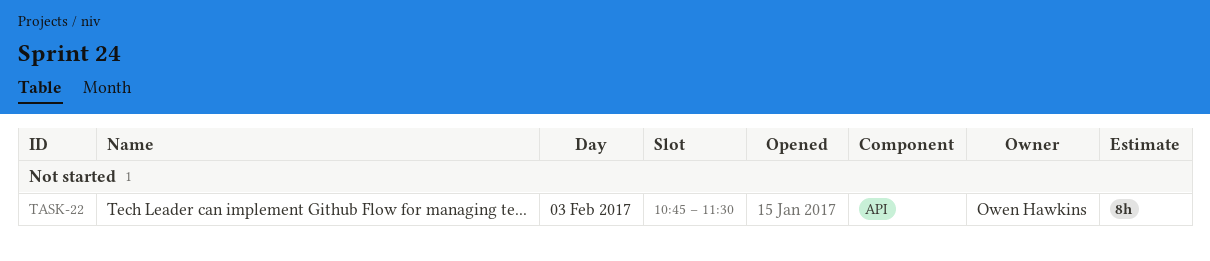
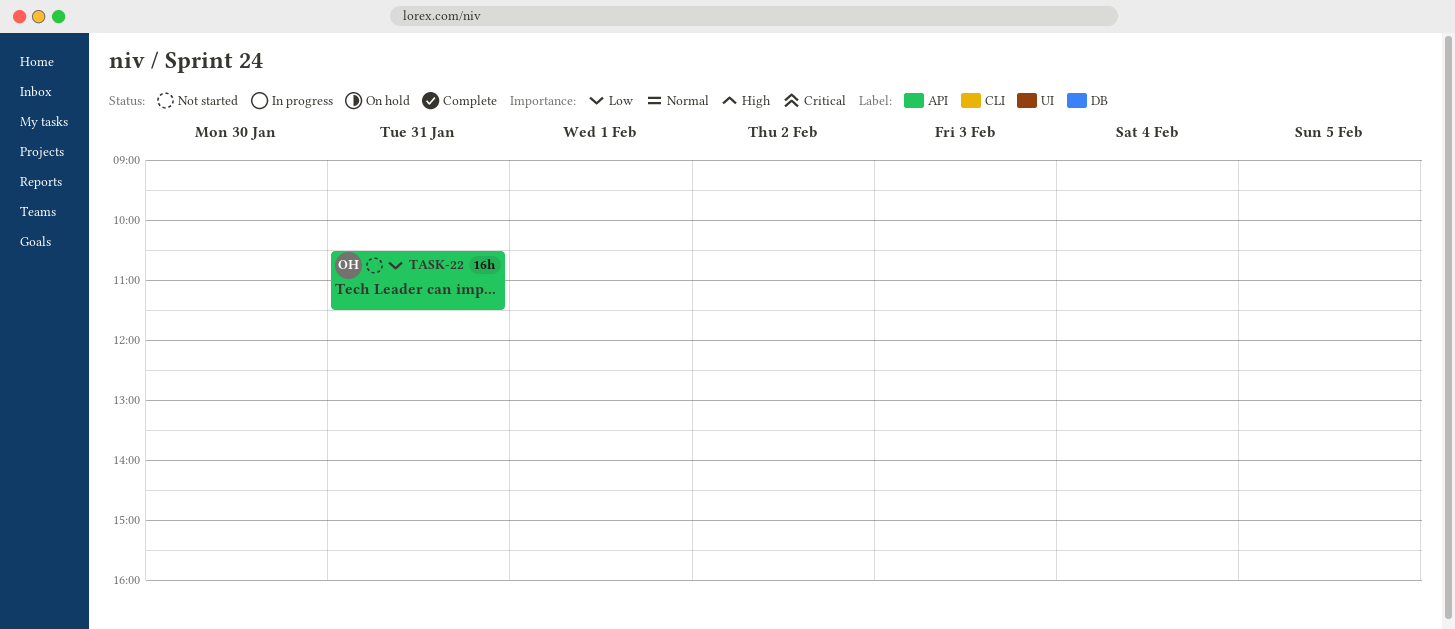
TASK-22, estimate: 8h -> 16h
TASK-22, day: Feb 3 -> Jan 31
TASK-22, begins: 10:45 -> 10:30

